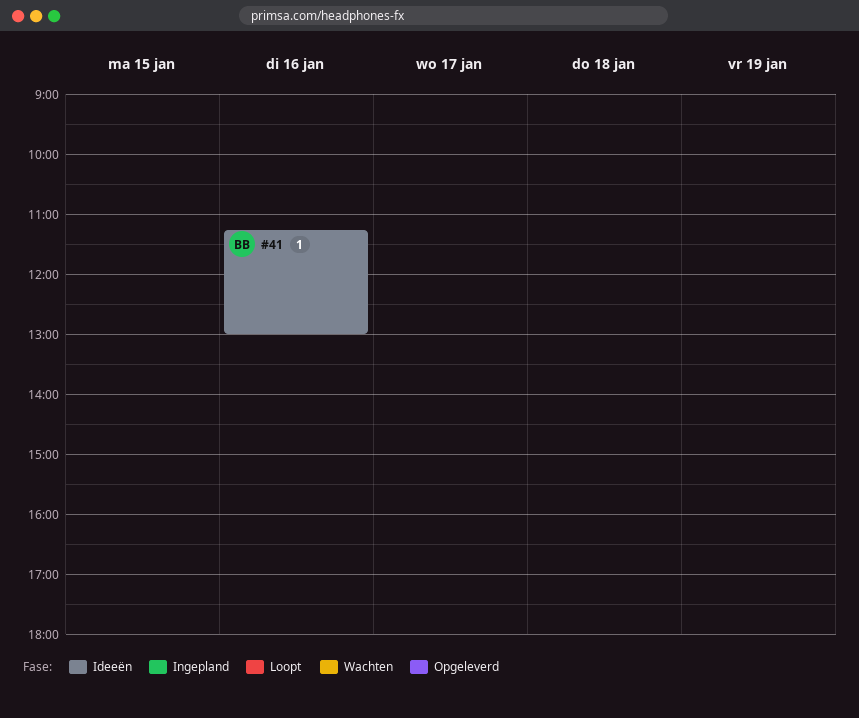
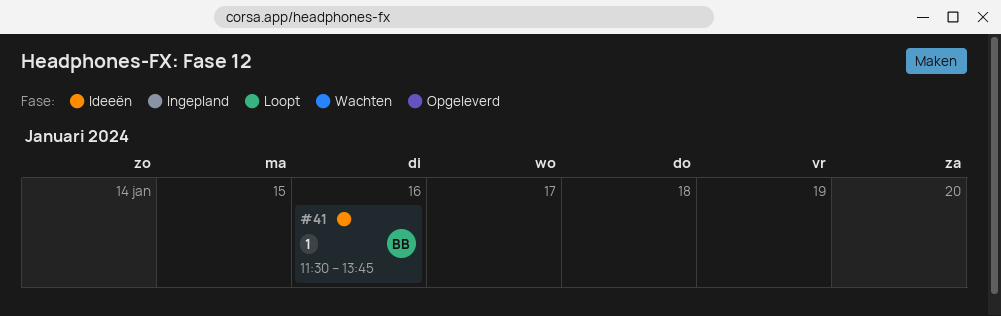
#41, begins: 11:15 -> 11:30
#41, ends: 13:00 -> 13:45

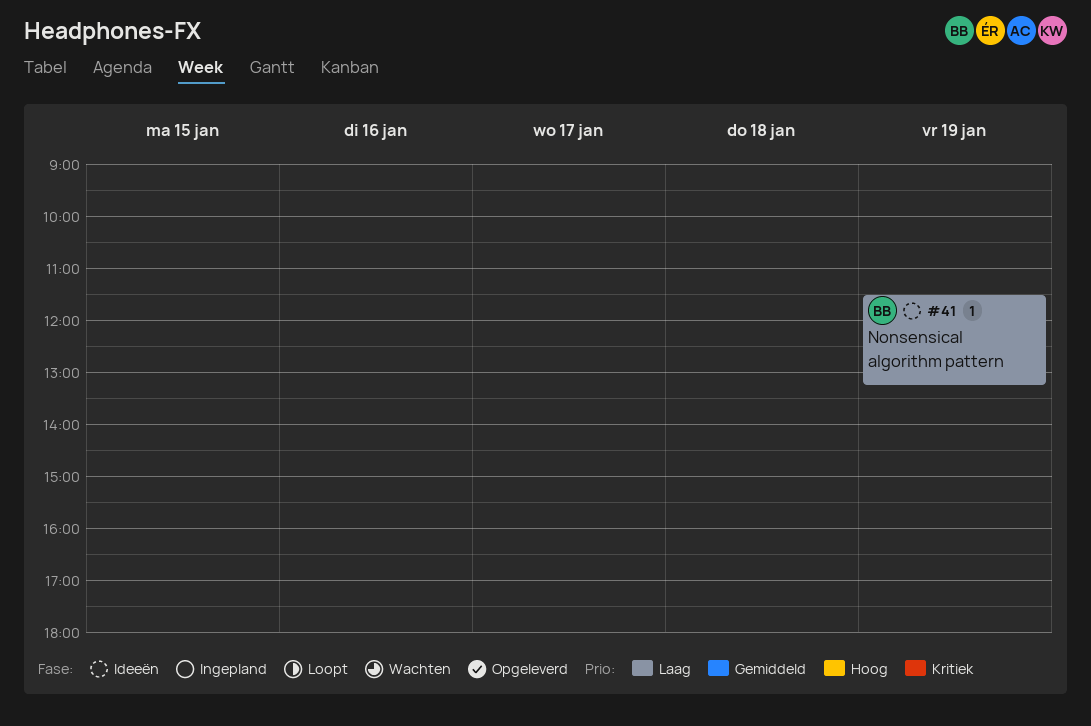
#41, day: Jan 16 -> Jan 19
#41, ends: 13:45 -> 13:15

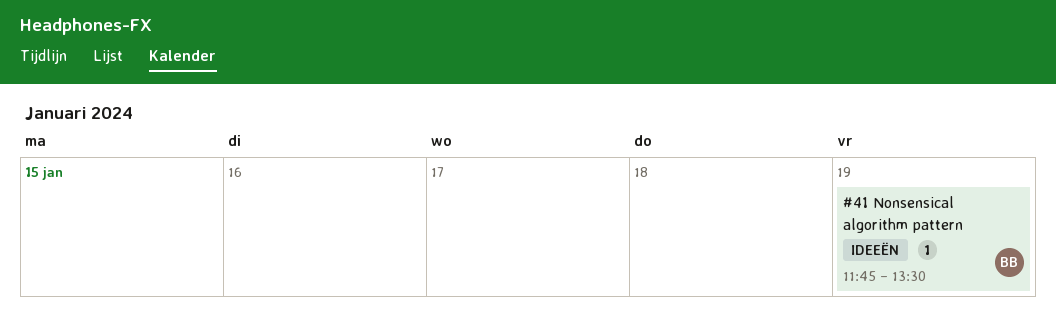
#41, begins: 11:30 -> 11:45
#41, ends: 13:15 -> 13:30

